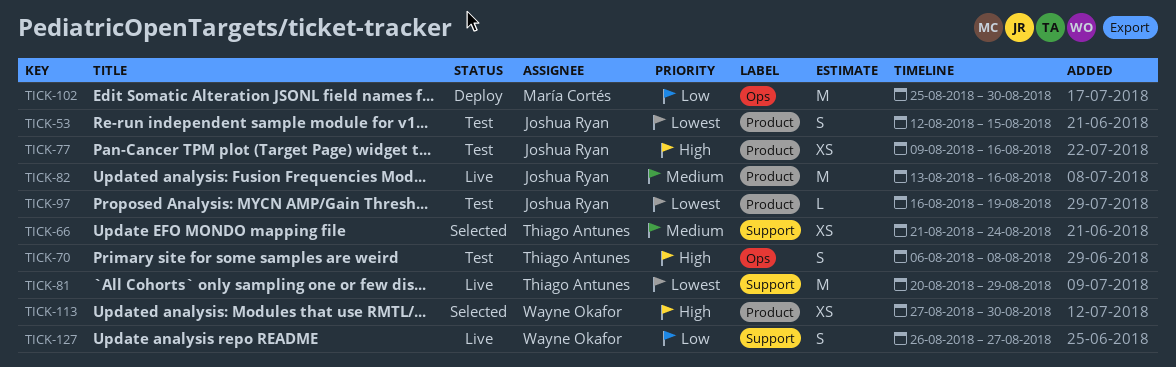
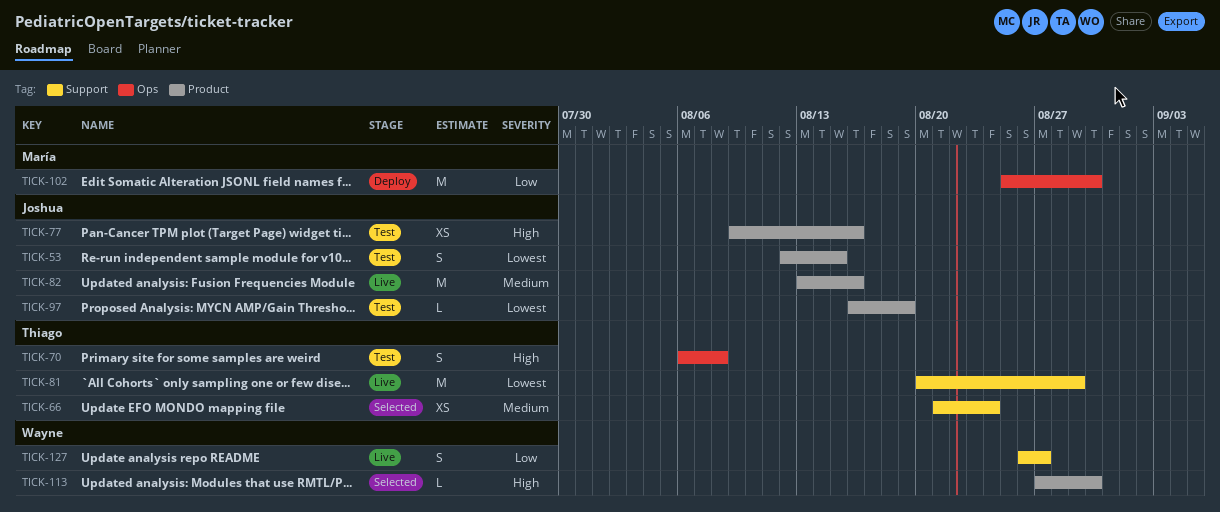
TICK-113, estimate: XS -> L

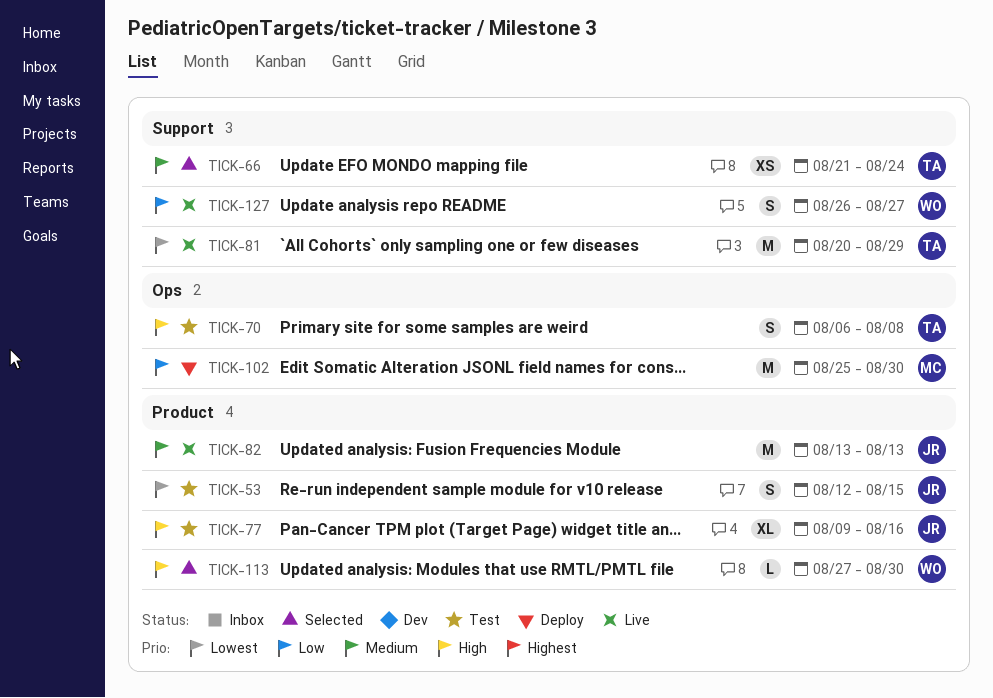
TICK-77, estimate: XS -> XL
TICK-82, due: Aug 16 -> Aug 13
TICK-97: present -> none

